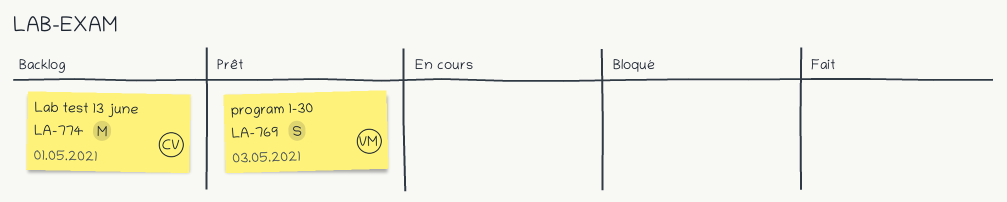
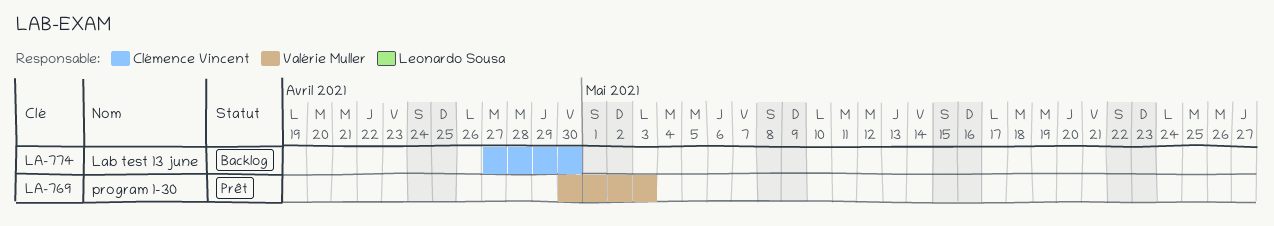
LA-774, due: May 1 -> Apr 30

